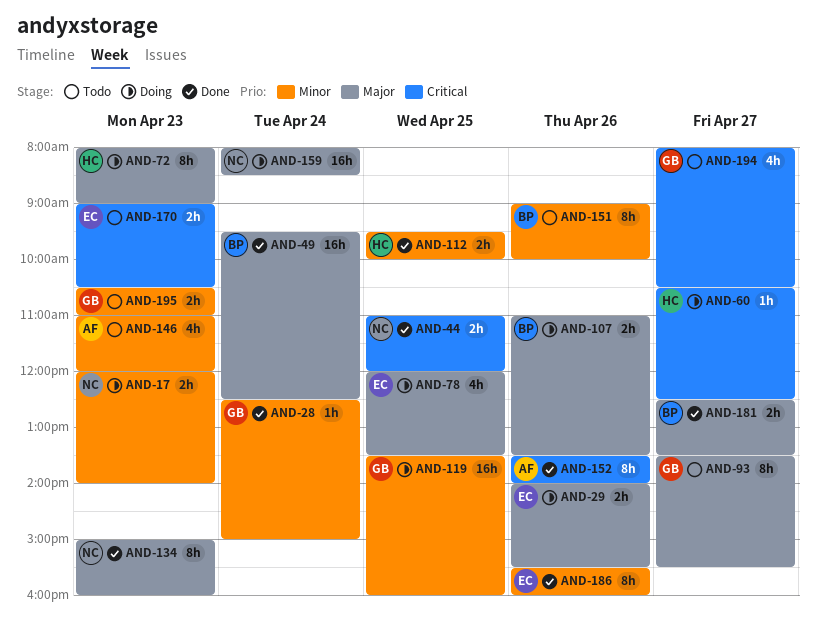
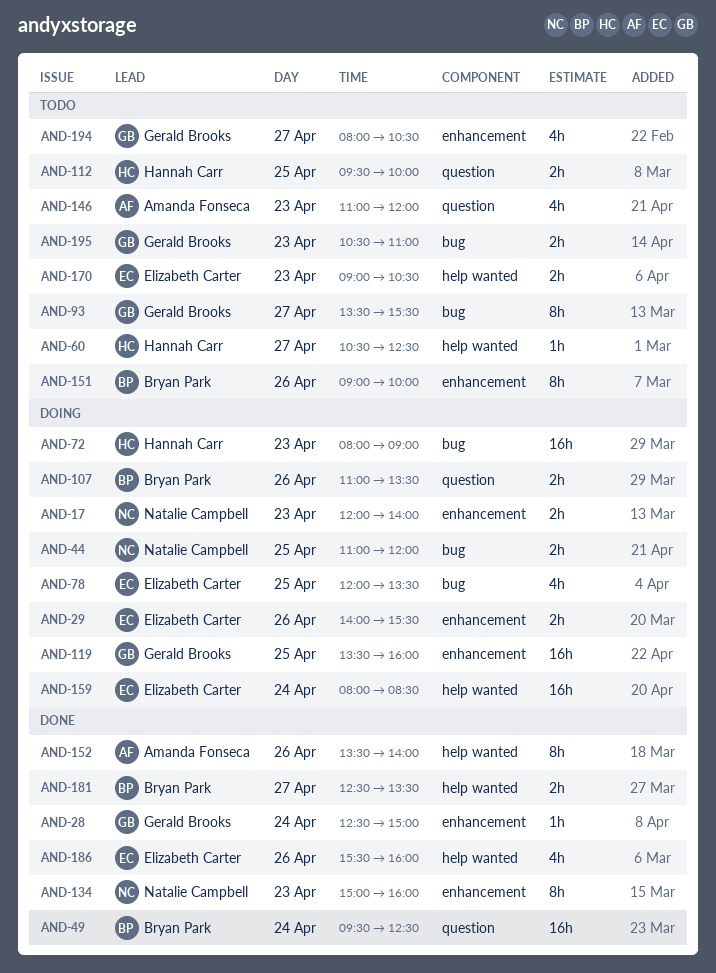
AND-44, status: Done -> Doing
AND-60, status: Doing -> Todo
AND-72, estimate: 8h -> 16h
AND-112, status: Done -> Todo
AND-159, owner: Natalie Campbell -> Elizabeth Carter
AND-186, estimate: 8h -> 4h

